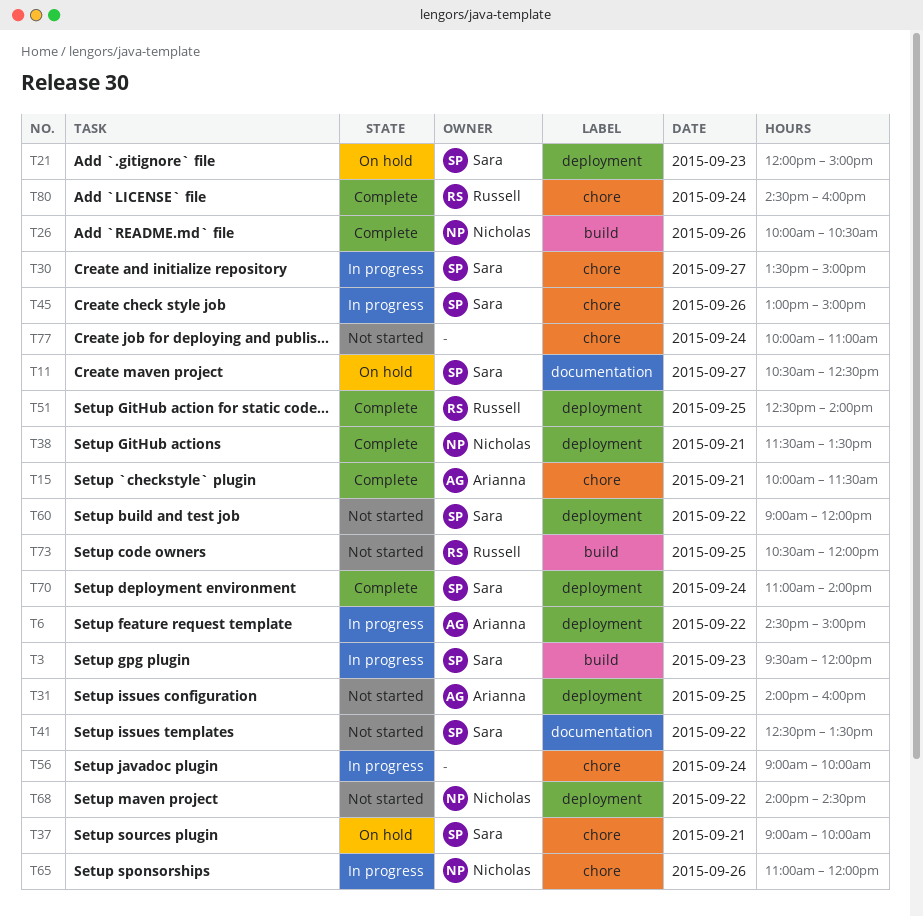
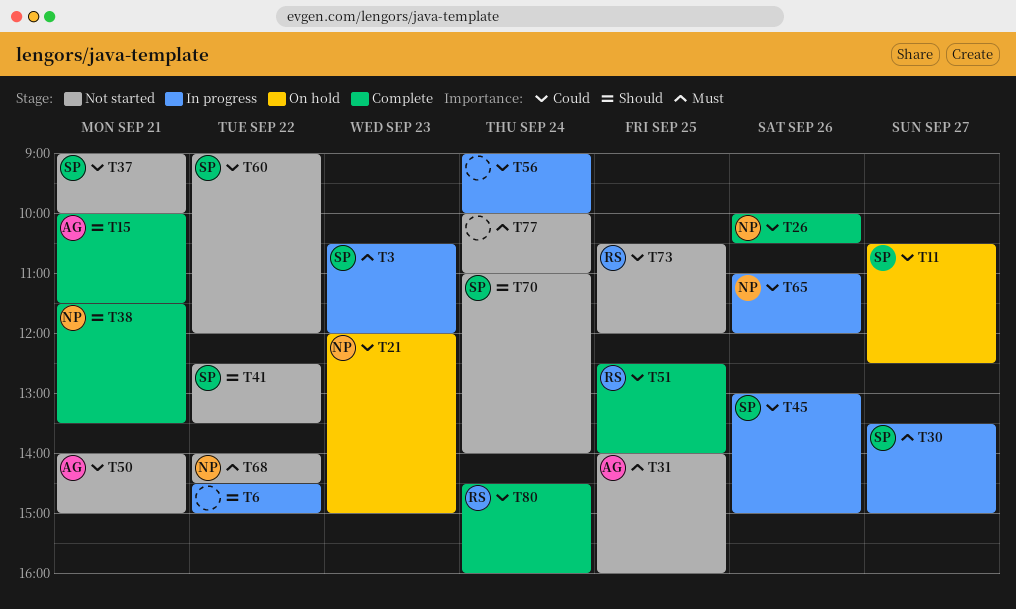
T3, begins: 09:30 -> 10:30
T6, owner: Arianna -> none
T21, owner: Sara -> Nicholas
T37, status: On hold -> Not started
T50: none -> present
T70, status: Complete -> Not started

